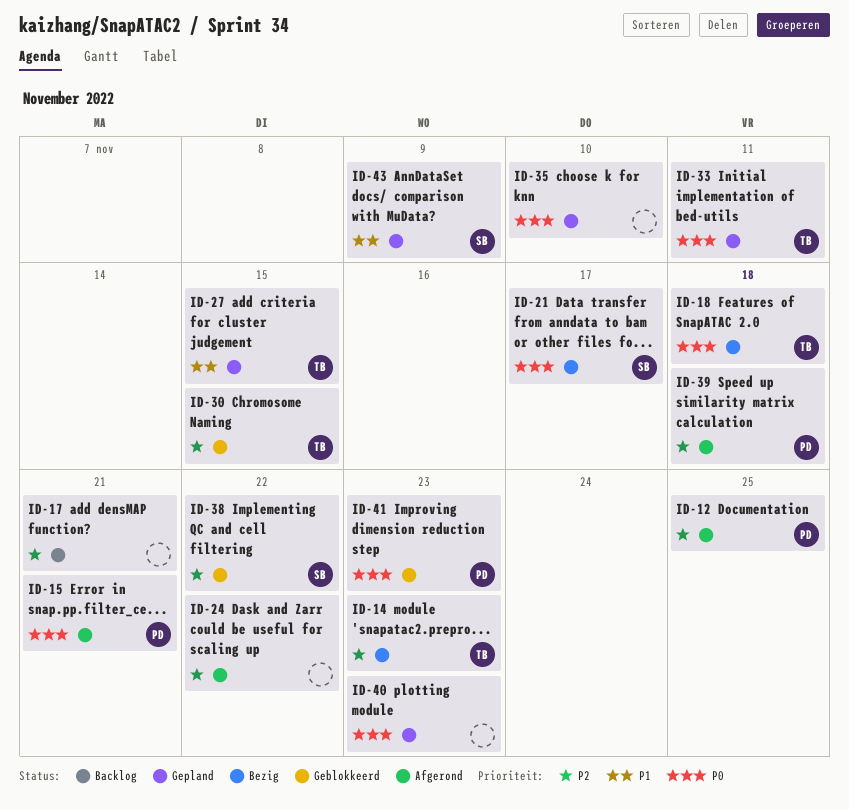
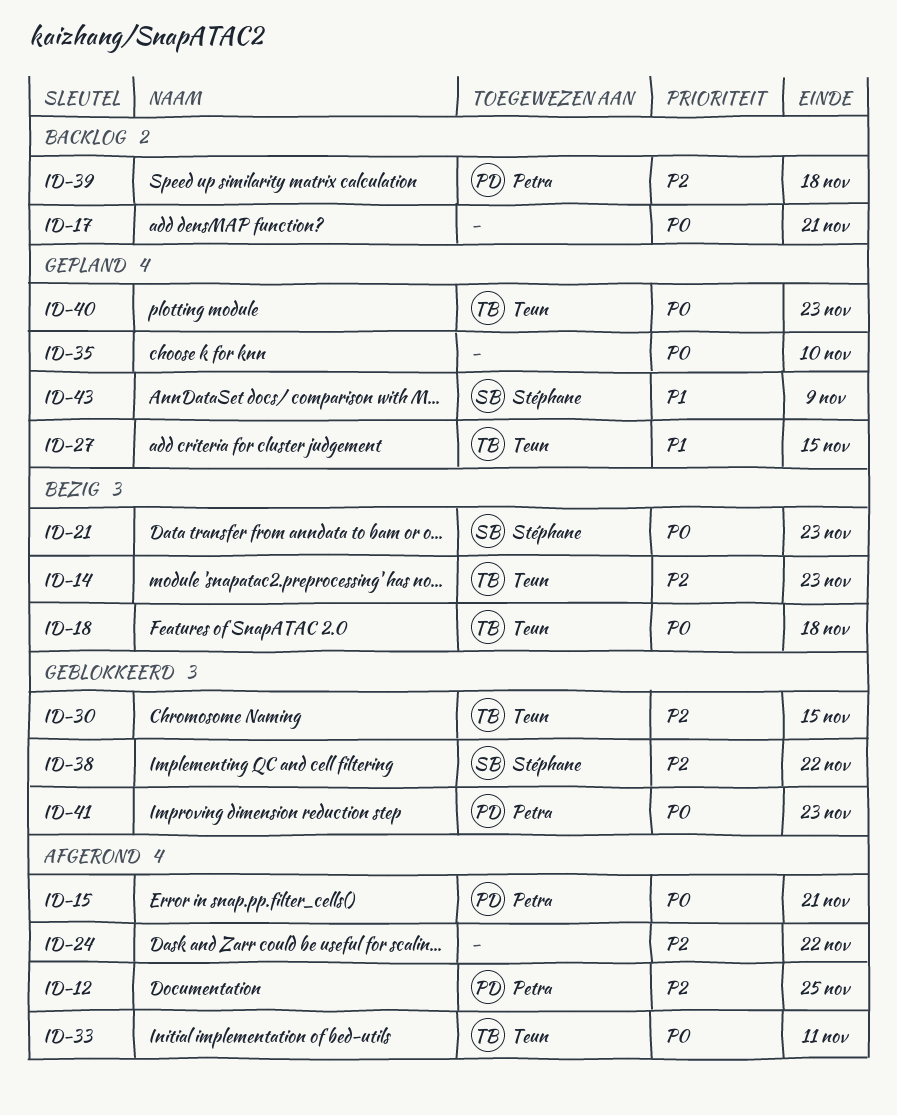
ID-17, priority: P2 -> P0
ID-21, due: Nov 17 -> Nov 23
ID-33, status: Gepland -> Afgerond
ID-39, status: Afgerond -> Backlog
ID-40, owner: none -> Teun

